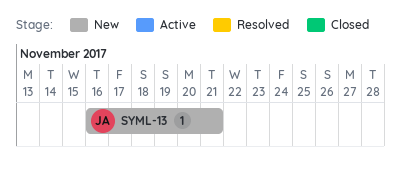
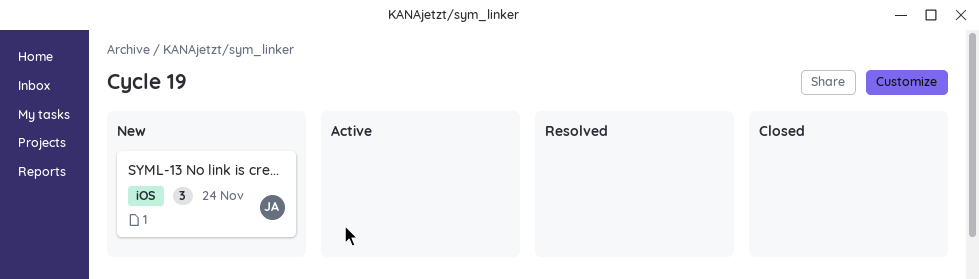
SYML-13, estimate: 1 -> 3
SYML-13, due: Nov 21 -> Nov 24

